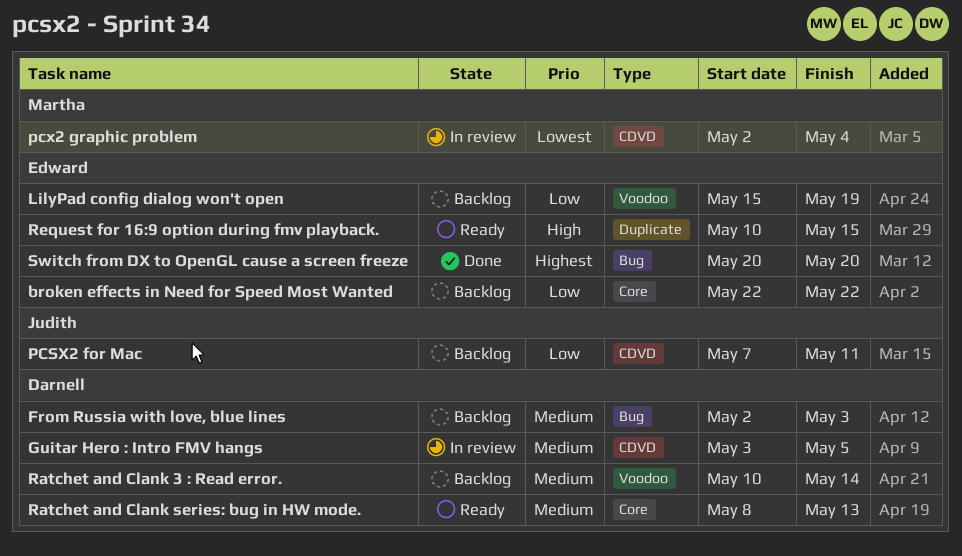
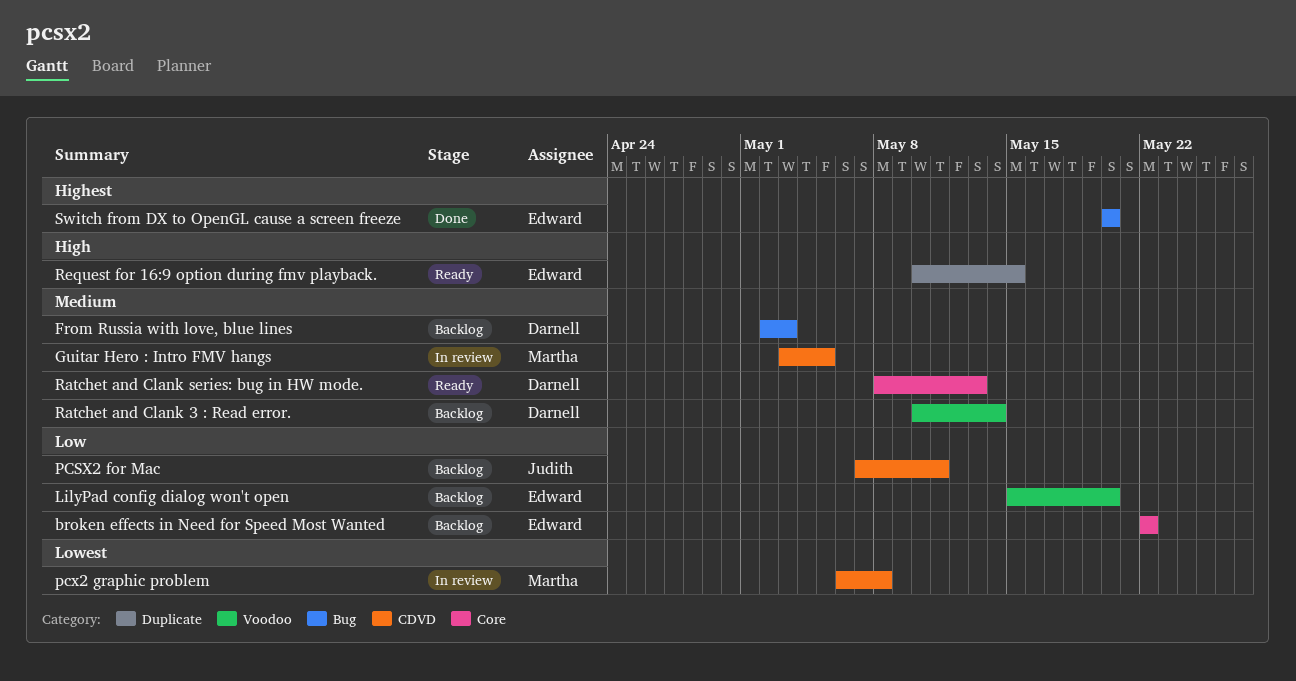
Guitar Hero : Intro FMV hangs, owner: Darnell -> Martha
LilyPad config dialog won't open, due: May 19 -> May 20
pcx2 graphic problem, start: May 2 -> May 6
pcx2 graphic problem, due: May 4 -> May 8

